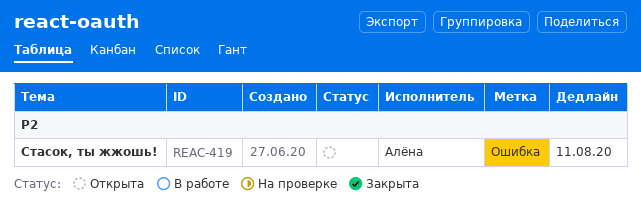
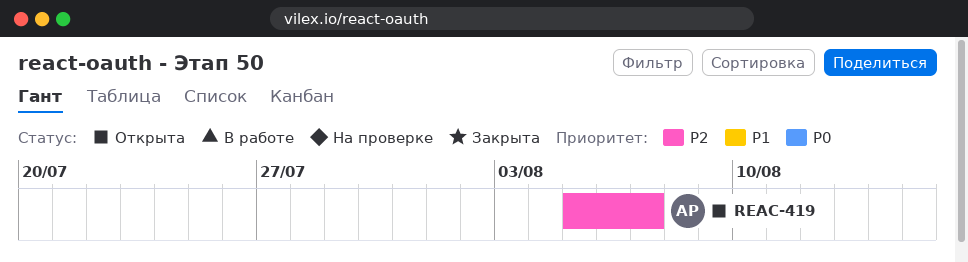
REAC-419, due: Aug 11 -> Aug 7

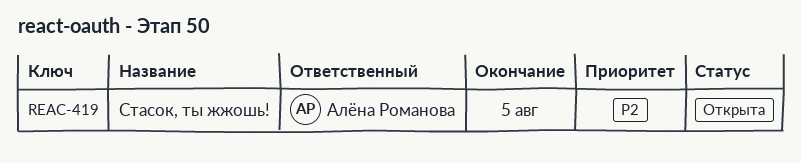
REAC-419, due: Aug 7 -> Aug 5

